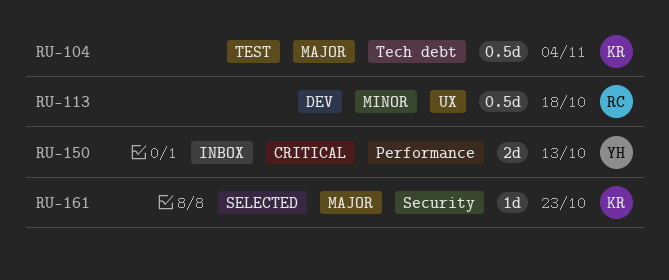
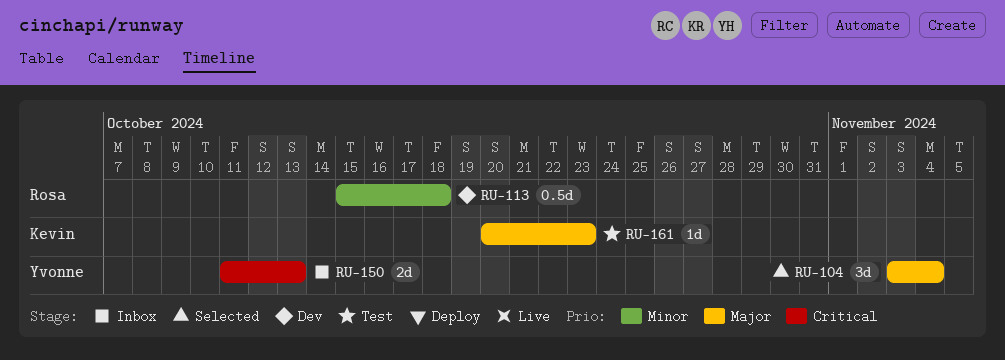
RU-104, status: Test -> Selected
RU-104, owner: Kevin -> Yvonne
RU-104, estimate: 0.5d -> 3d
RU-161, status: Selected -> Test

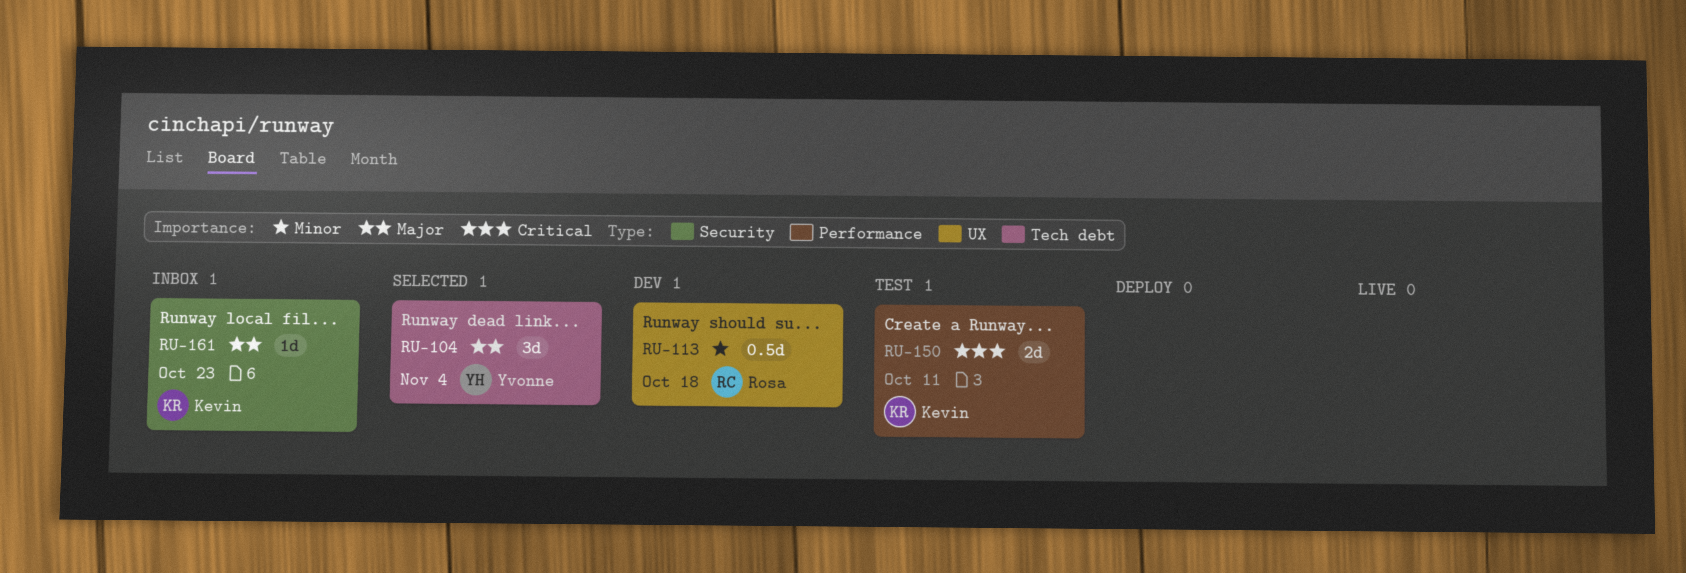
RU-150, status: Inbox -> Test
RU-150, owner: Yvonne -> Kevin
RU-150, due: Oct 13 -> Oct 11
RU-161, status: Test -> Inbox

